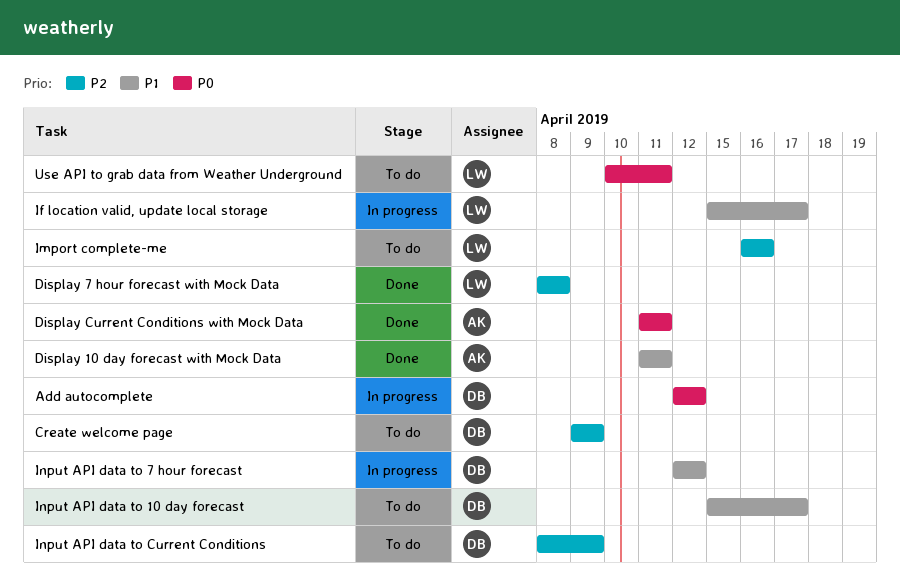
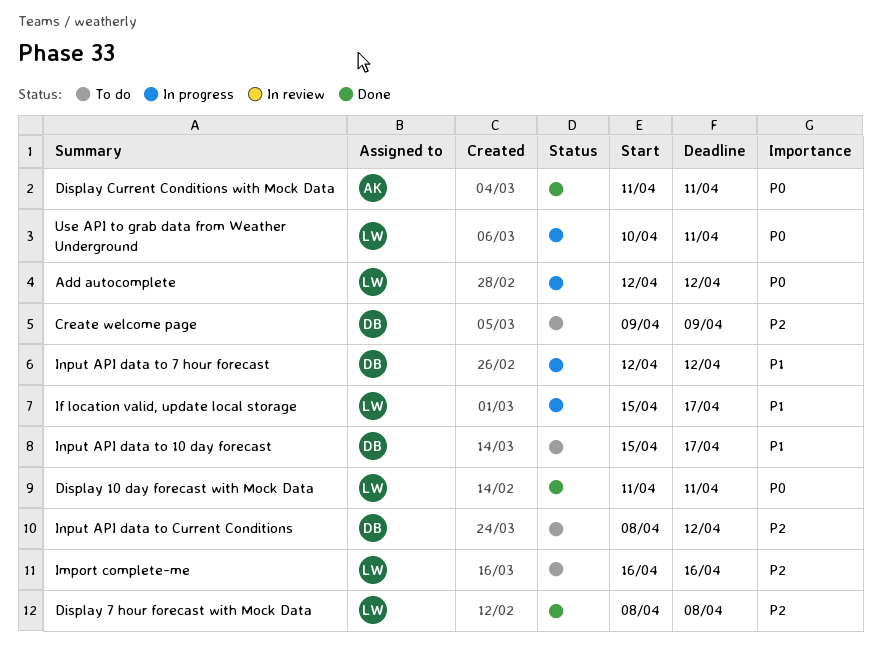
Add autocomplete, owner: DB -> LW
Display 10 day forecast with Mock Data, owner: AK -> LW
Display 10 day forecast with Mock Data, priority: P1 -> P0
Input API data to Current Conditions, due: Apr 9 -> Apr 12
Use API to grab data from Weather Underground, status: To do -> In progress

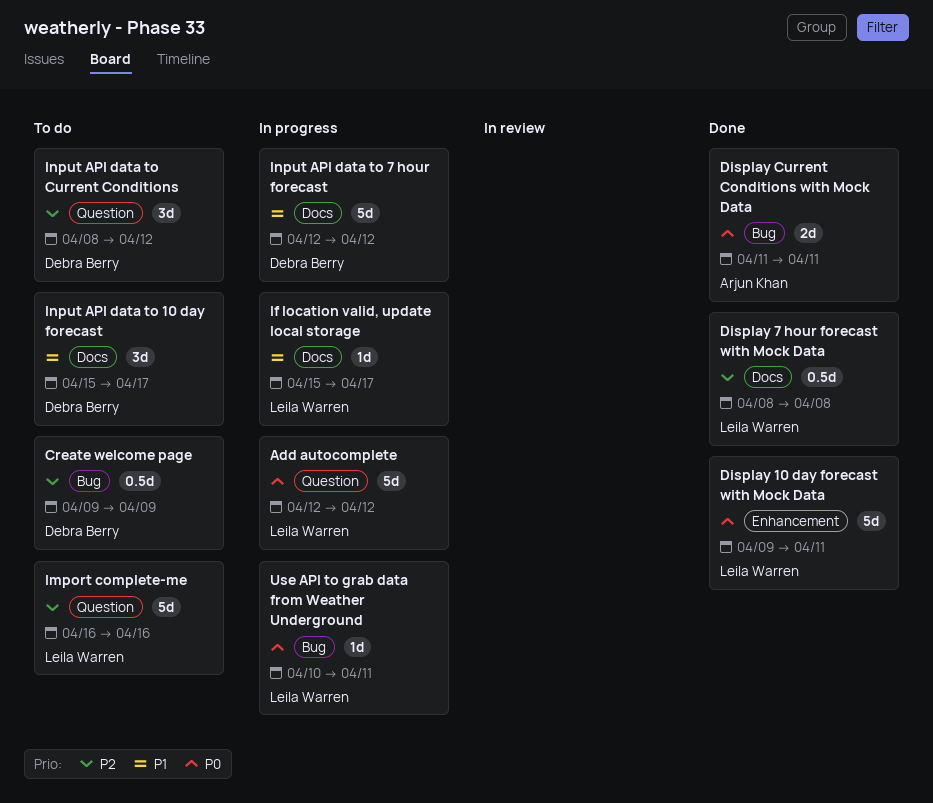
Display 10 day forecast with Mock Data, start: Apr 11 -> Apr 9

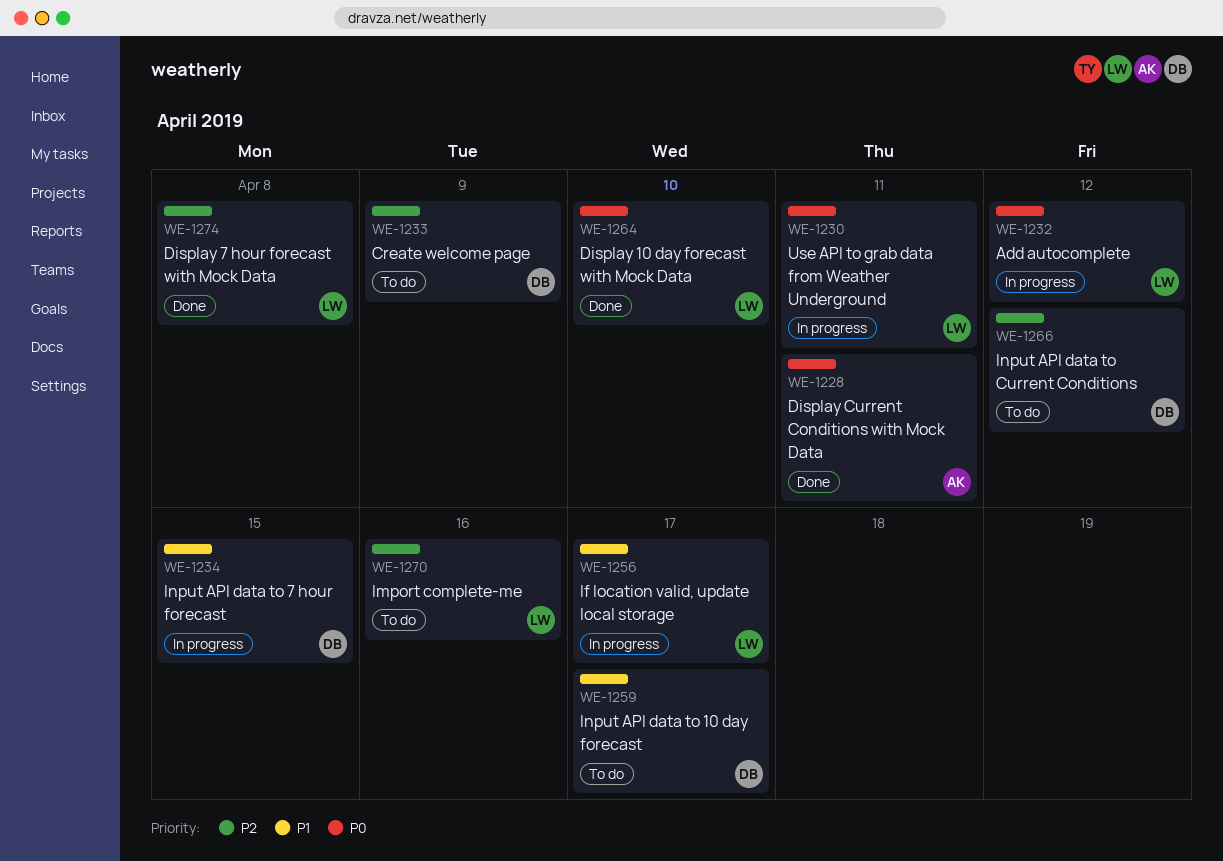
Display 10 day forecast with Mock Data, due: Apr 11 -> Apr 10
Input API data to 7 hour forecast, due: Apr 12 -> Apr 15

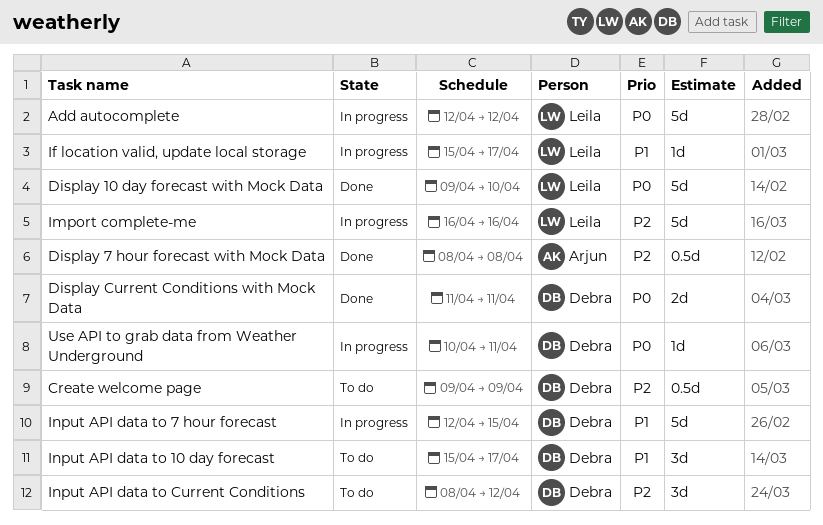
Display 7 hour forecast with Mock Data, owner: Leila -> Arjun
Display Current Conditions with Mock Data, owner: Arjun -> Debra
Import complete-me, status: To do -> In progress
Use API to grab data from Weather Underground, owner: Leila -> Debra

